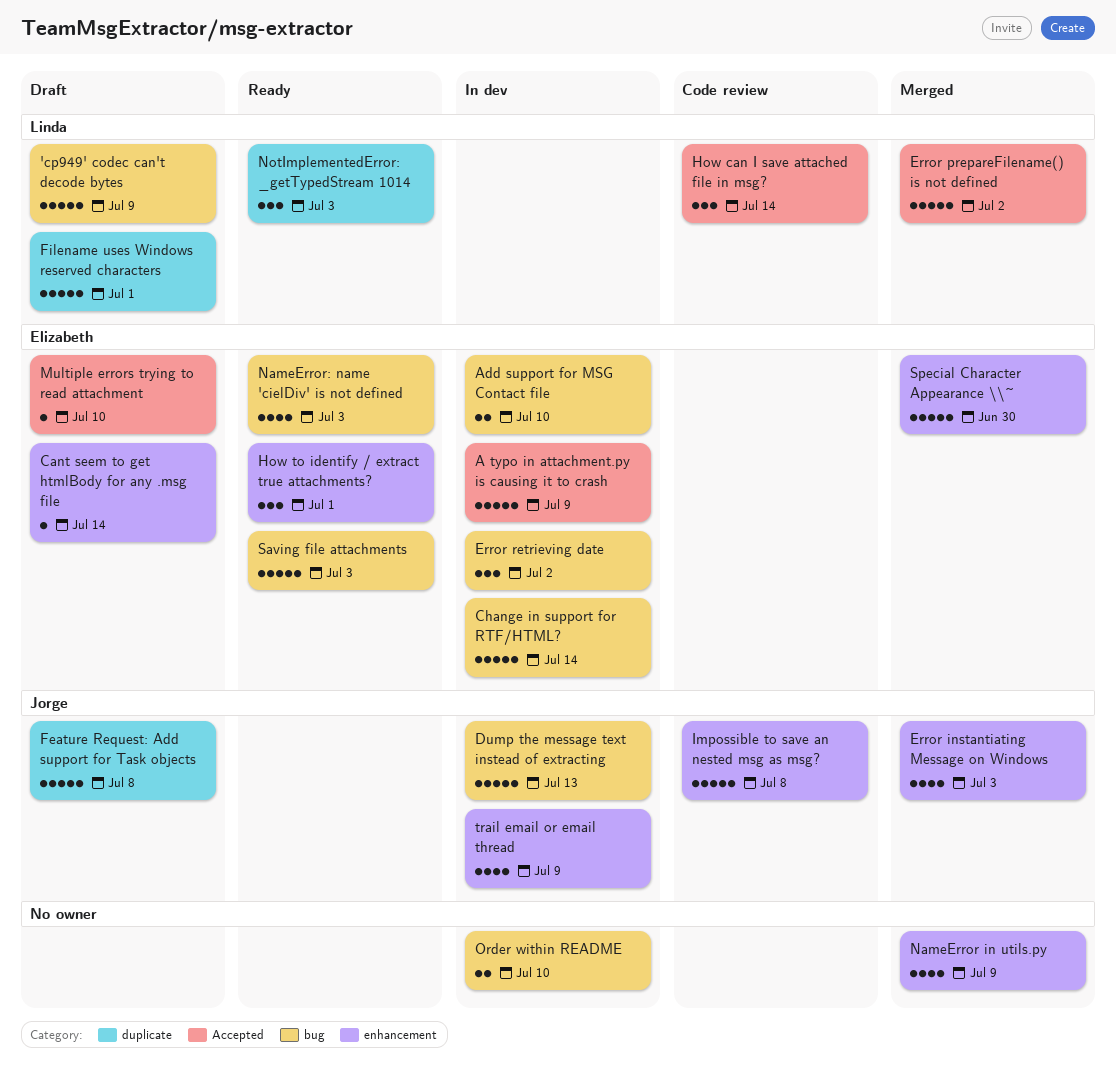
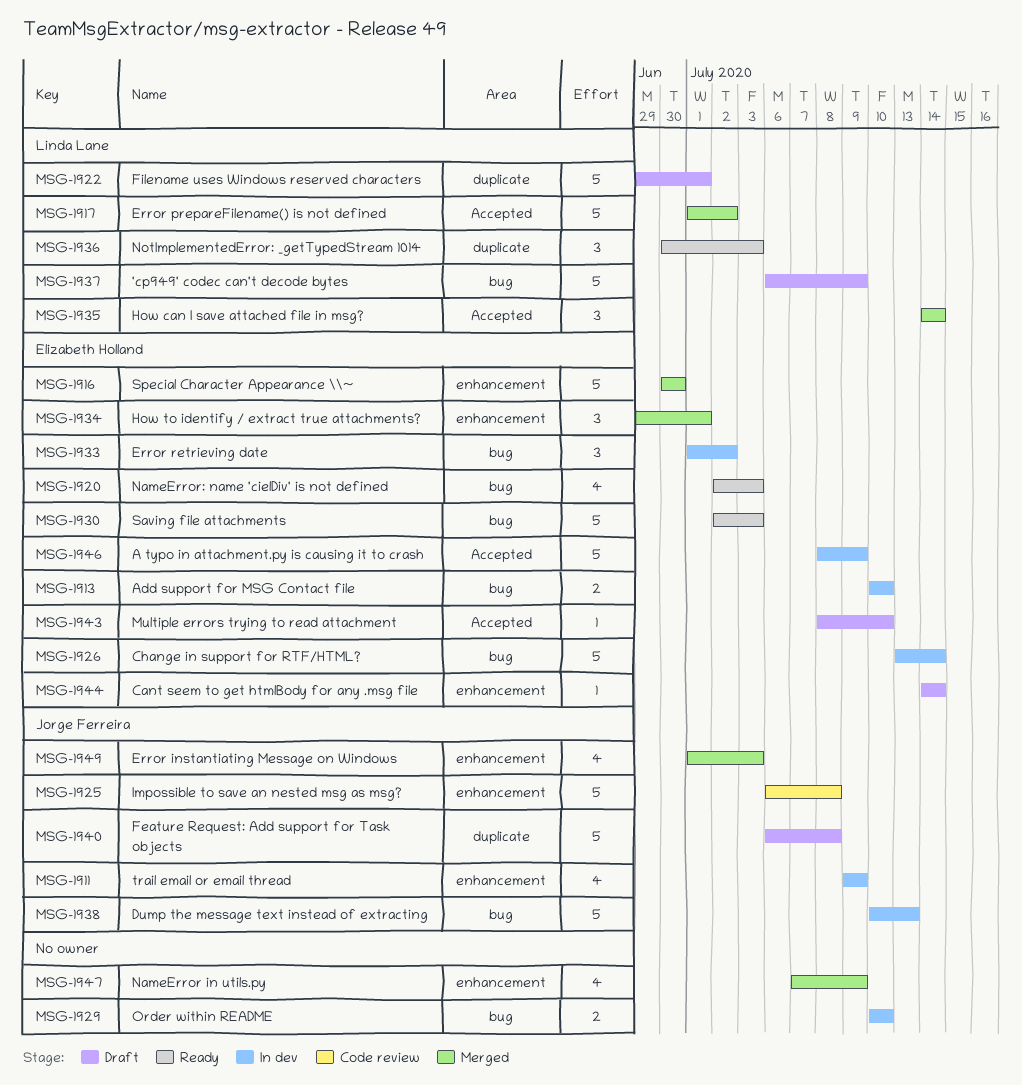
How can I save attached file in msg?, status: Code review -> Merged
How to identify / extract true attachments?, status: Ready -> Merged

